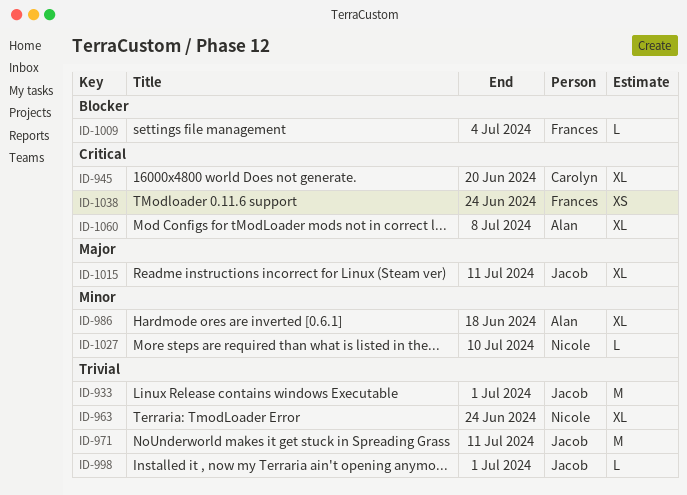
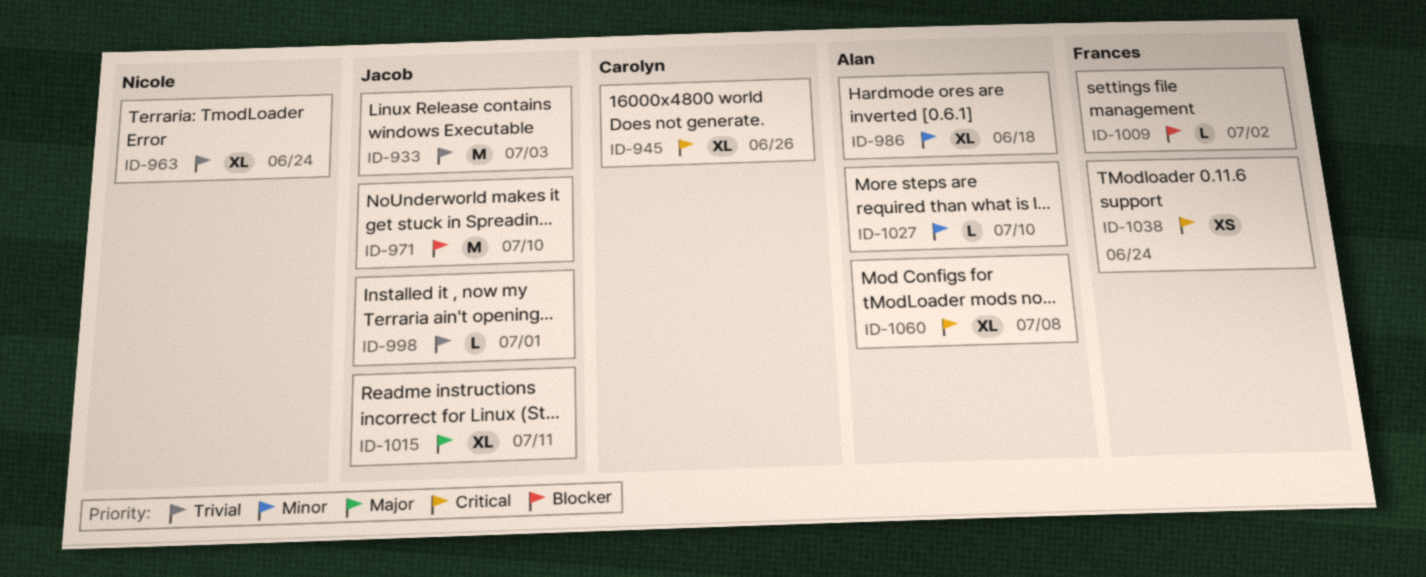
ID-933, due: Jul 1 -> Jul 3
ID-945, due: Jun 20 -> Jun 26
ID-971, priority: Trivial -> Blocker
ID-971, due: Jul 11 -> Jul 10
ID-1009, due: Jul 4 -> Jul 2
ID-1027, owner: Nicole -> Alan

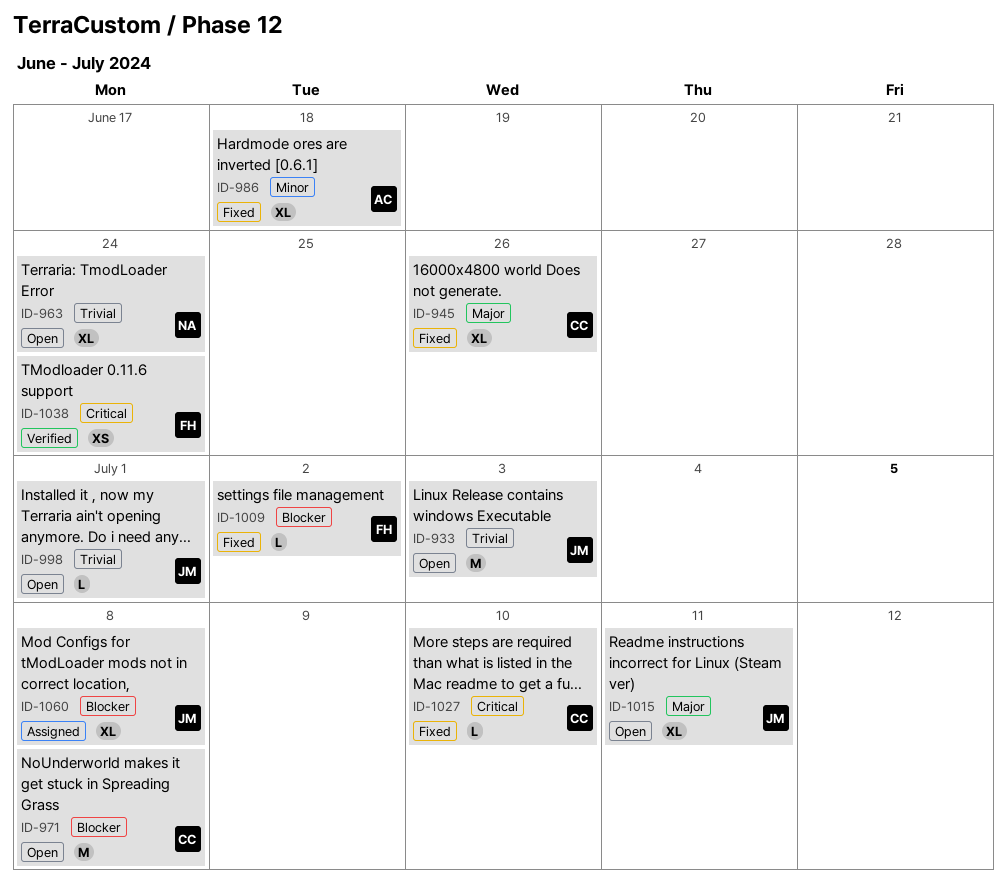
ID-945, priority: Critical -> Major
ID-971, owner: Jacob -> Carolyn
ID-971, due: Jul 10 -> Jul 8
ID-1027, owner: Alan -> Carolyn
ID-1027, priority: Minor -> Critical
ID-1060, owner: Alan -> Jacob
ID-1060, priority: Critical -> Blocker

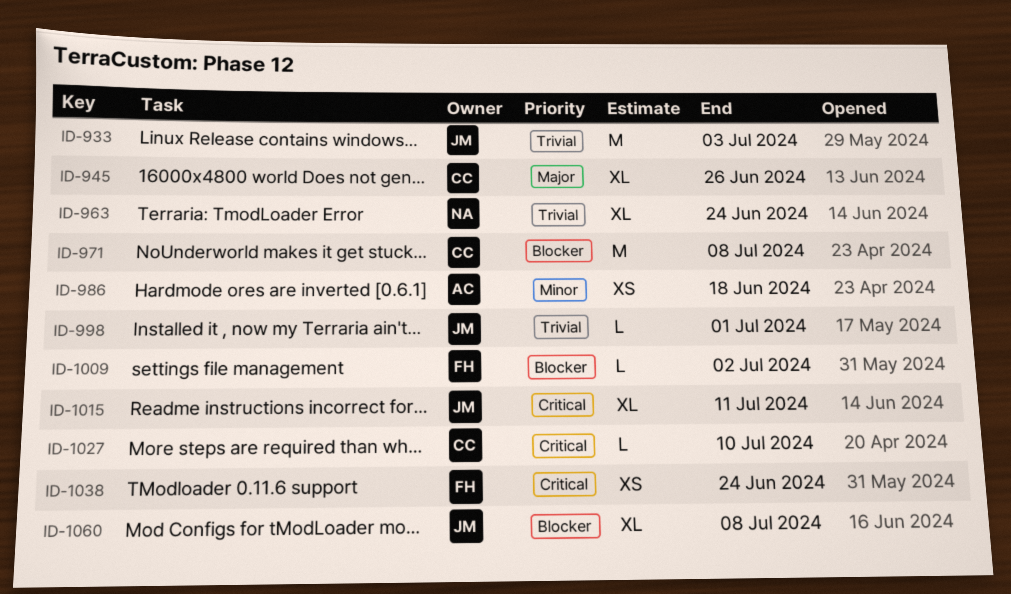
ID-986, estimate: XL -> XS
ID-1015, priority: Major -> Critical

